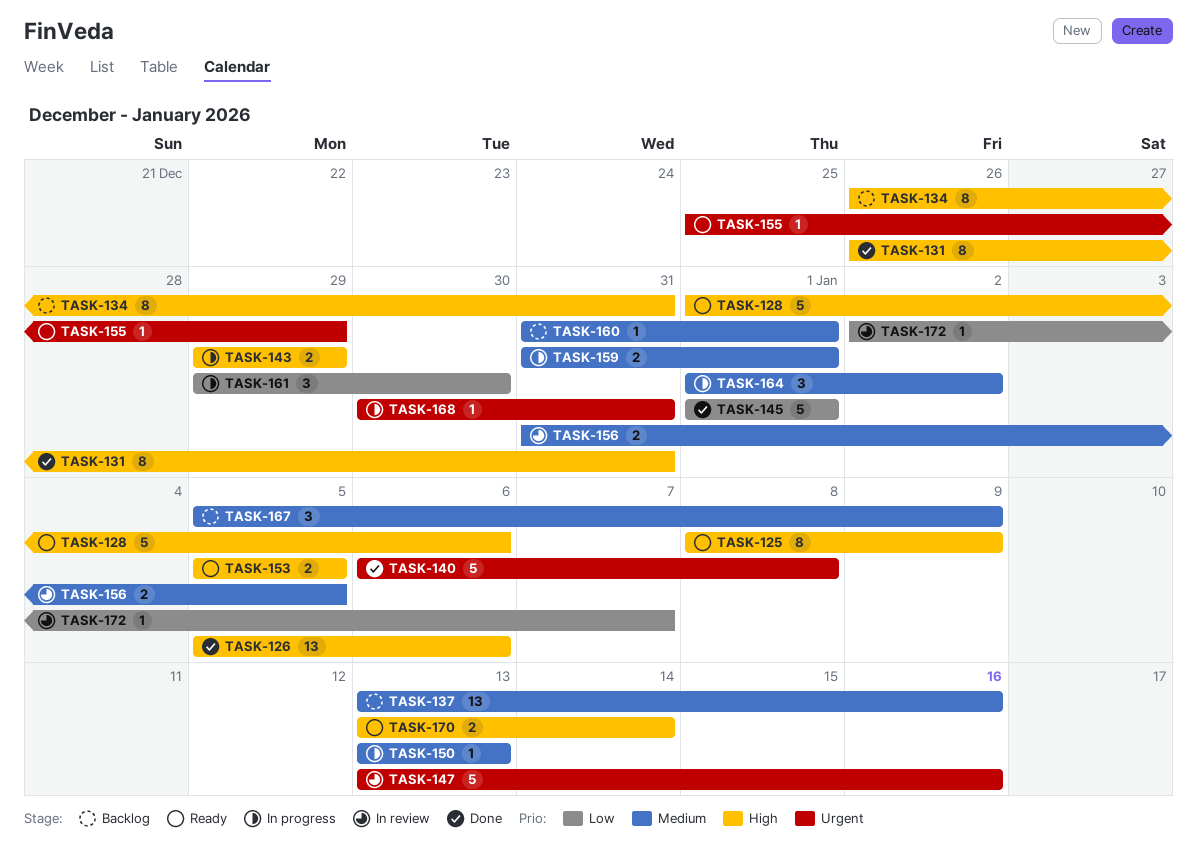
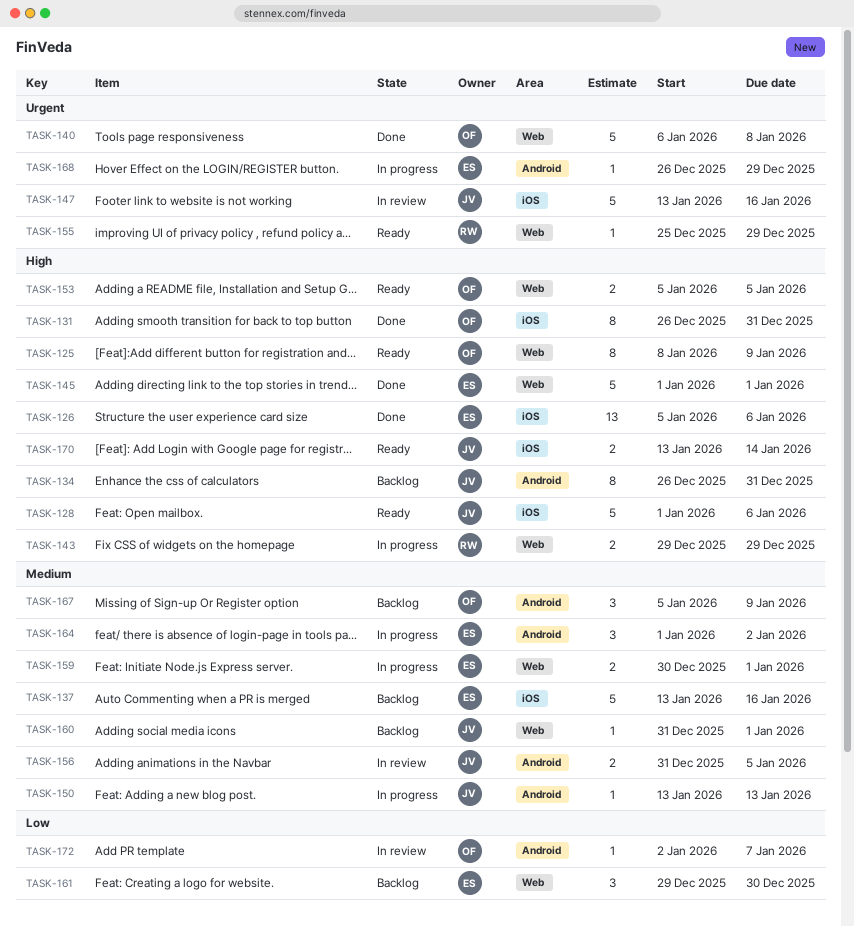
TASK-137, estimate: 13 -> 5
TASK-145, priority: Low -> High
TASK-159, start: Dec 31 -> Dec 30
TASK-161, status: In progress -> Backlog
TASK-168, start: Dec 30 -> Dec 26
TASK-168, due: Dec 31 -> Dec 29

